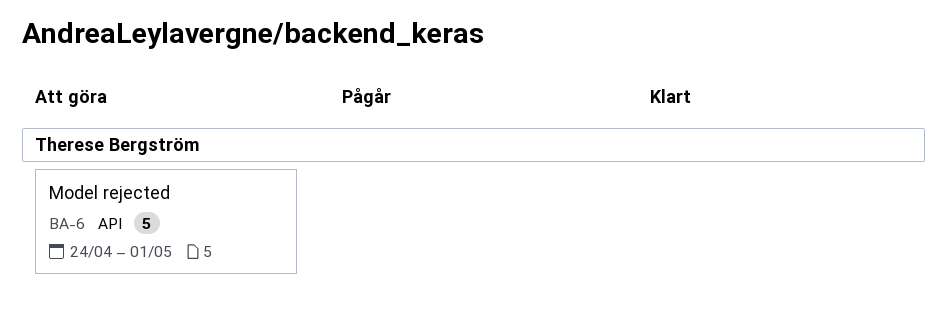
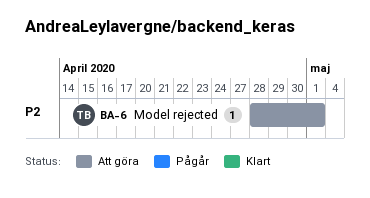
BA-6, estimate: 5 -> 1
BA-6, start: Apr 24 -> Apr 28

